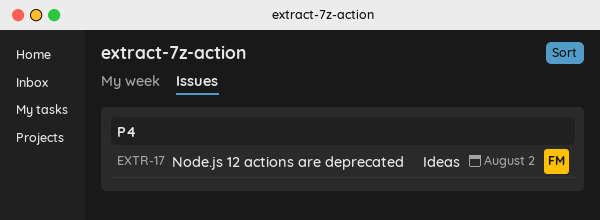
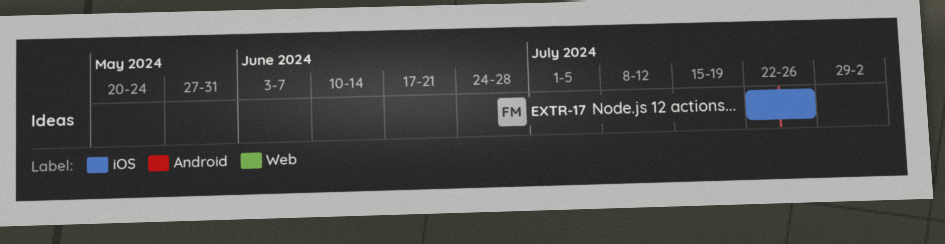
EXTR-17, due: Aug 2 -> Jul 26

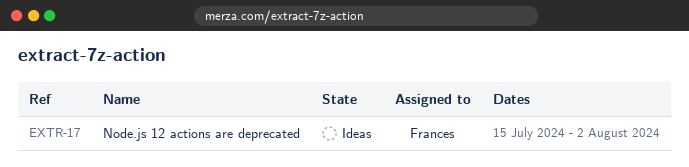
EXTR-17, start: Jul 22 -> Jul 15
EXTR-17, due: Jul 26 -> Aug 2

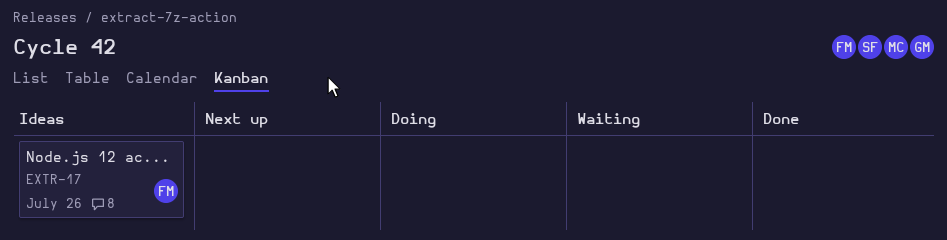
EXTR-17, due: Aug 2 -> Jul 26

